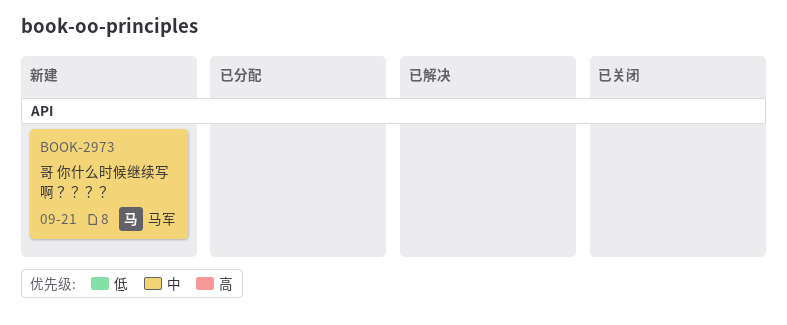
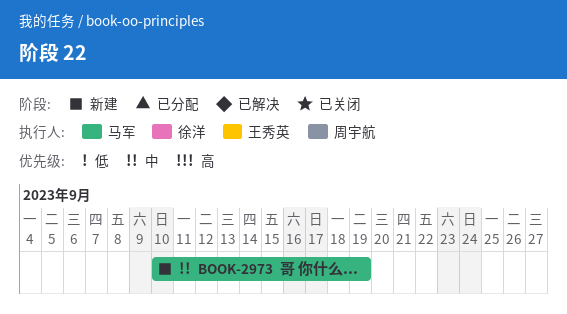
BOOK-2973, due: Sep 21 -> Sep 19

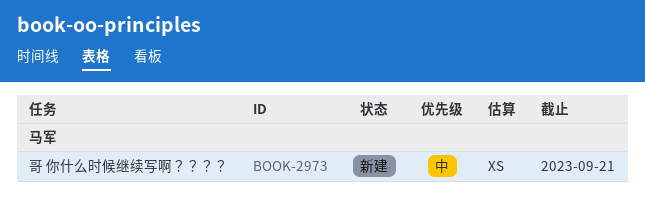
BOOK-2973, due: Sep 19 -> Sep 21

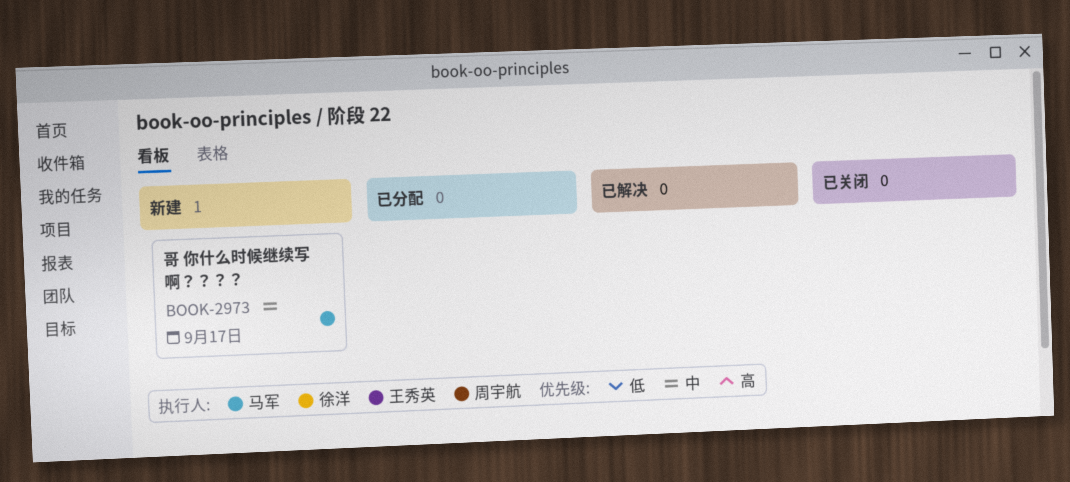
BOOK-2973, due: Sep 21 -> Sep 17

